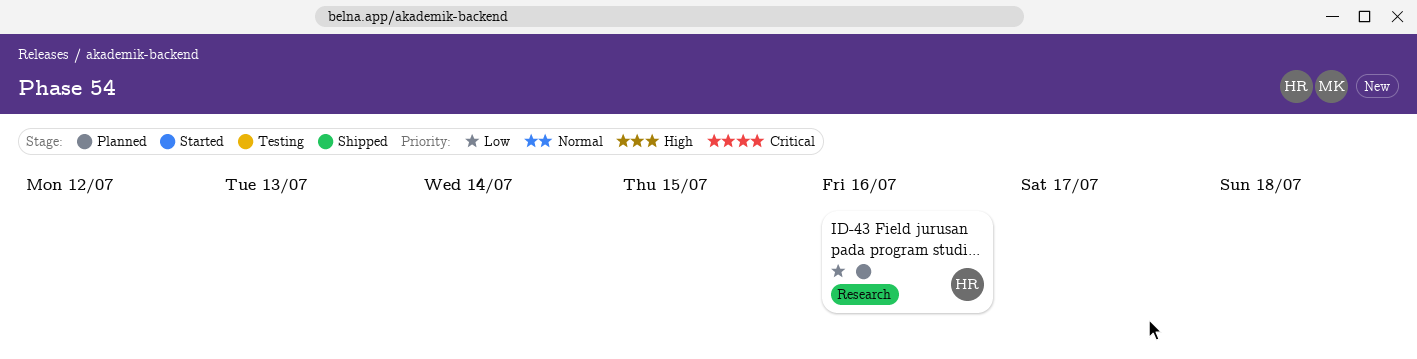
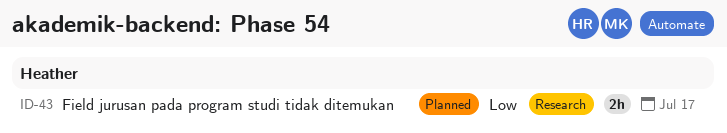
ID-43, due: Jul 16 -> Jul 17

